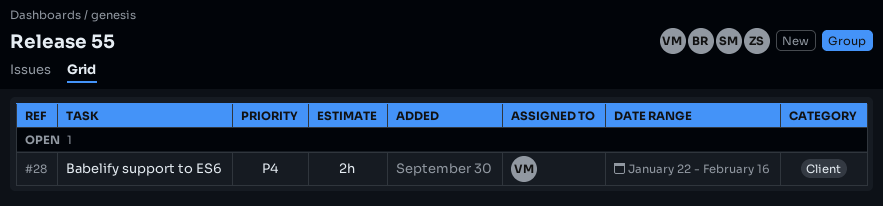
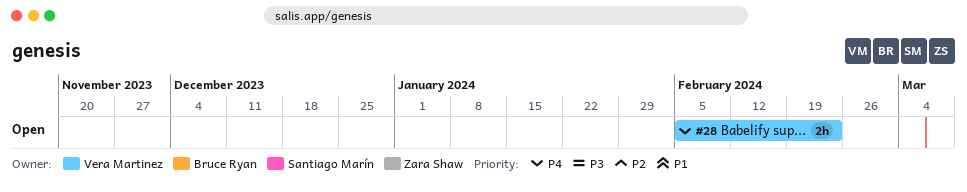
#28, start: Jan 22 -> Feb 5
#28, due: Feb 16 -> Feb 23

